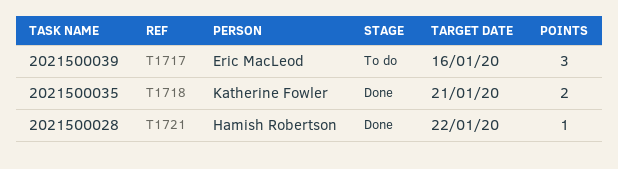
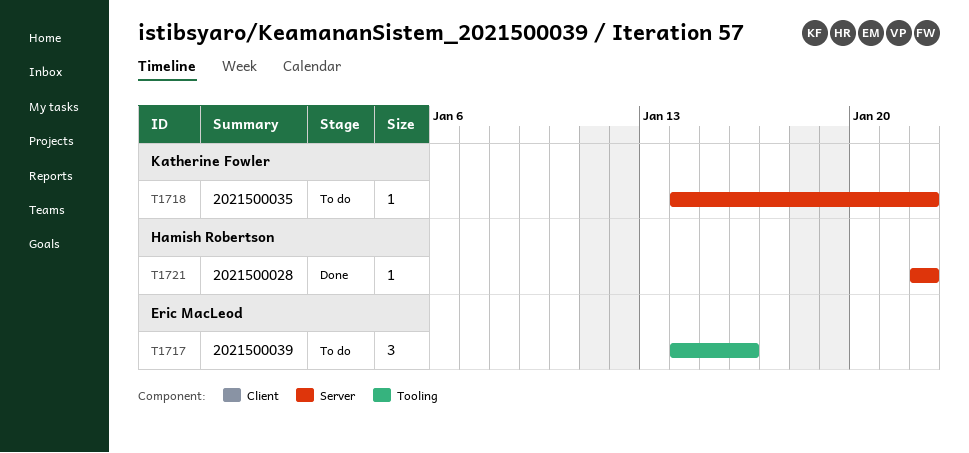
T1718, status: Done -> To do
T1718, estimate: 2 -> 1
T1718, due: Jan 21 -> Jan 22

